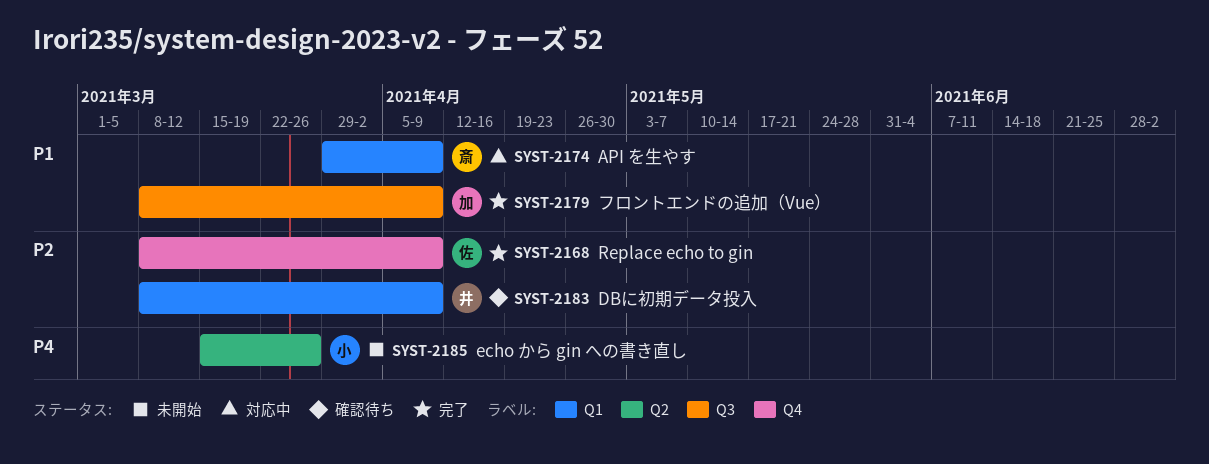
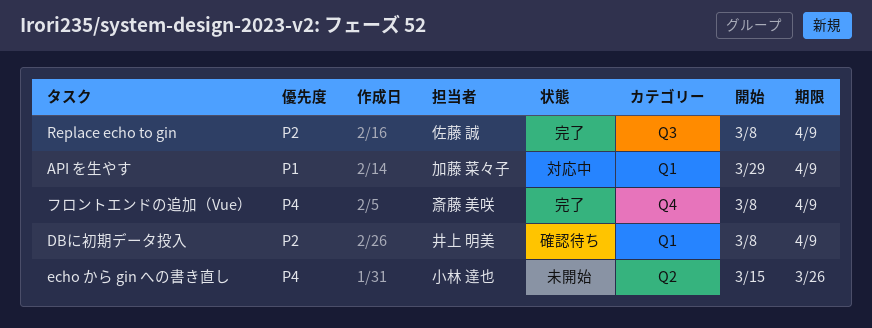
API を生やす, owner: 斎藤 美咲 -> 加藤 菜々子
Replace echo to gin, label: Q4 -> Q3
フロントエンドの追加（Vue）, owner: 加藤 菜々子 -> 斎藤 美咲
フロントエンドの追加（Vue）, priority: P1 -> P4
フロントエンドの追加（Vue）, label: Q3 -> Q4

